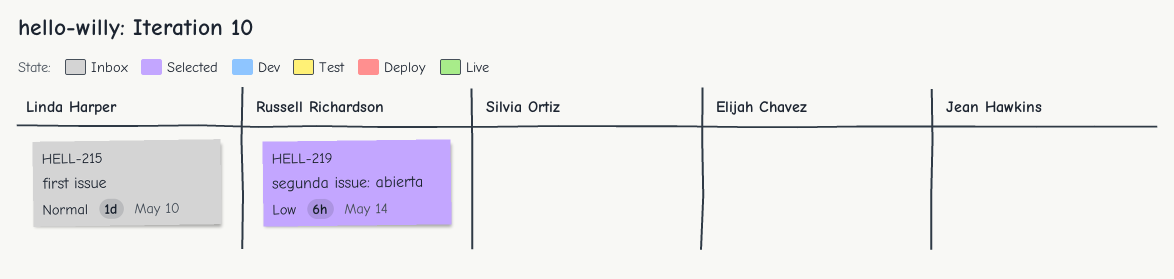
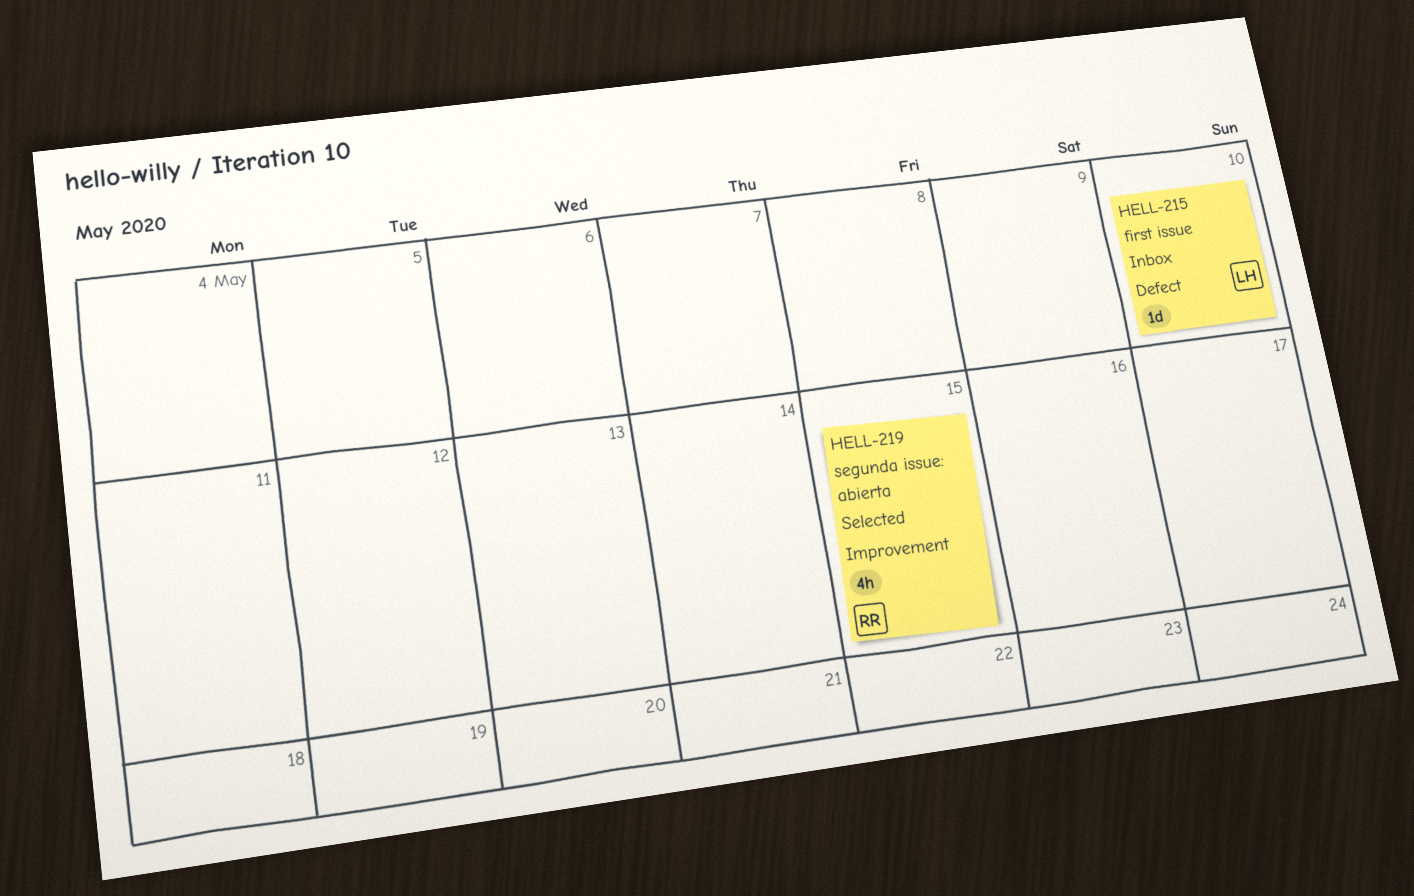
HELL-219, estimate: 6h -> 4h
HELL-219, due: May 14 -> May 15

